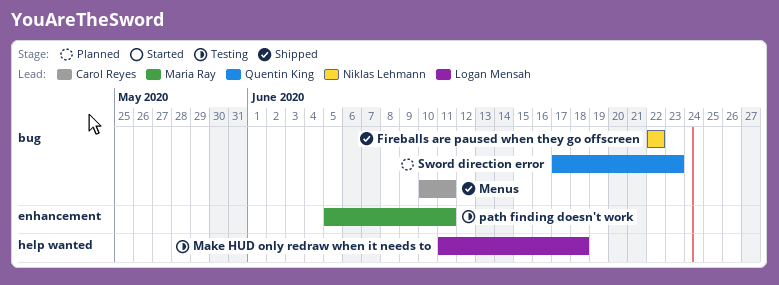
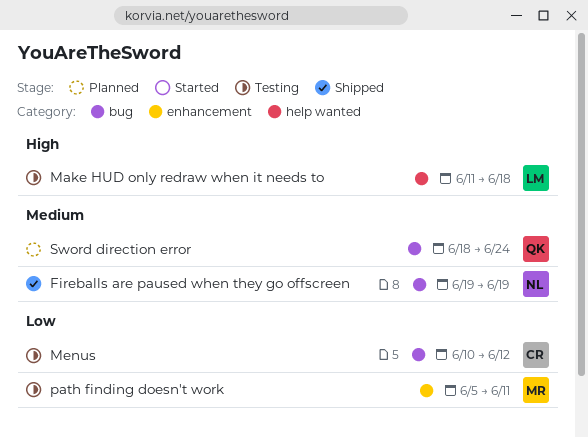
Fireballs are paused when they go offscreen, start: Jun 22 -> Jun 19
Fireballs are paused when they go offscreen, due: Jun 22 -> Jun 19
Menus, status: Shipped -> Testing
Menus, due: Jun 11 -> Jun 12
Sword direction error, start: Jun 17 -> Jun 18
Sword direction error, due: Jun 23 -> Jun 24

